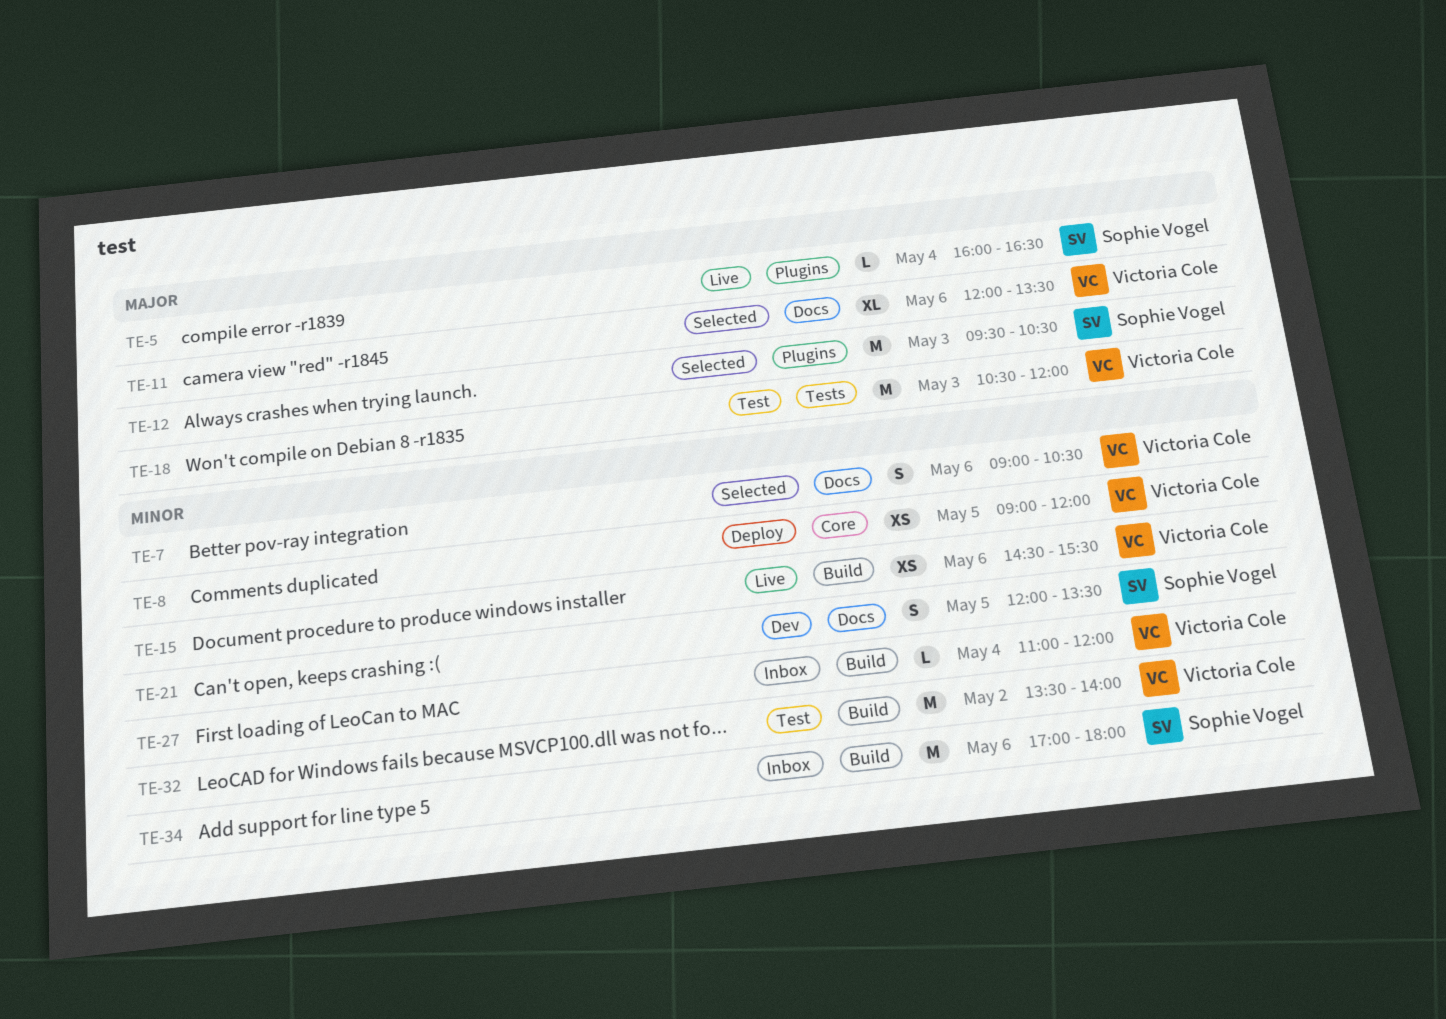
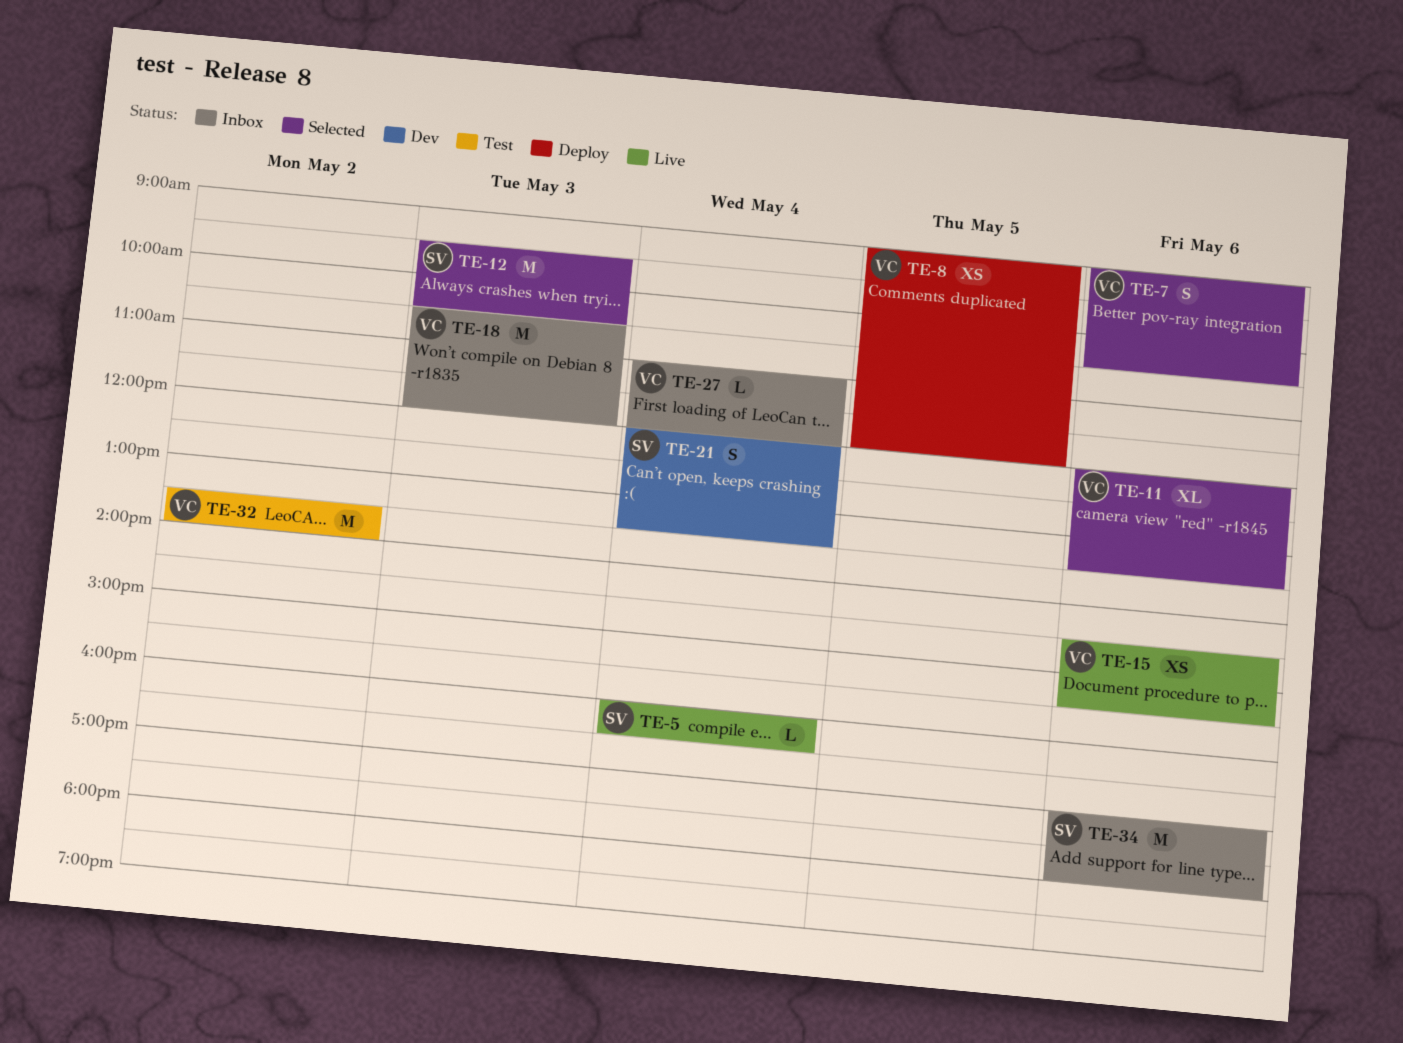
TE-18, status: Test -> Inbox
TE-21, day: May 5 -> May 4

